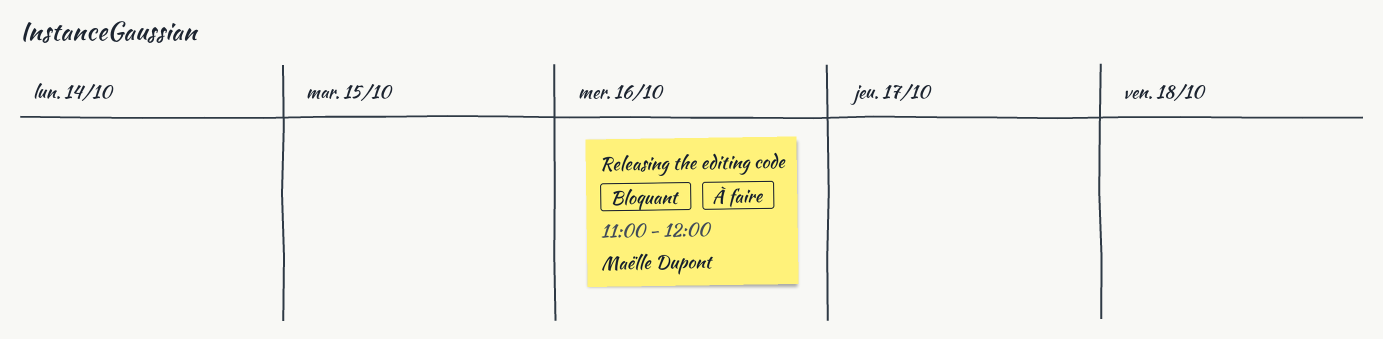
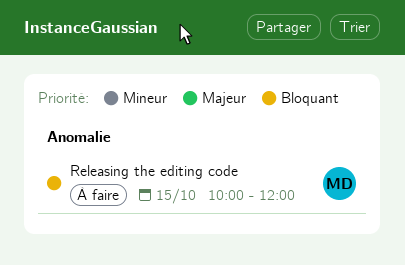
Releasing the editing code, day: Oct 16 -> Oct 15
Releasing the editing code, begins: 11:00 -> 10:00

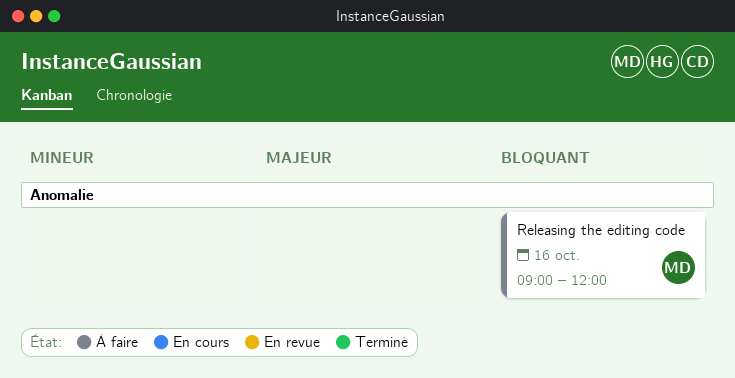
Releasing the editing code, day: Oct 15 -> Oct 16
Releasing the editing code, begins: 10:00 -> 09:00

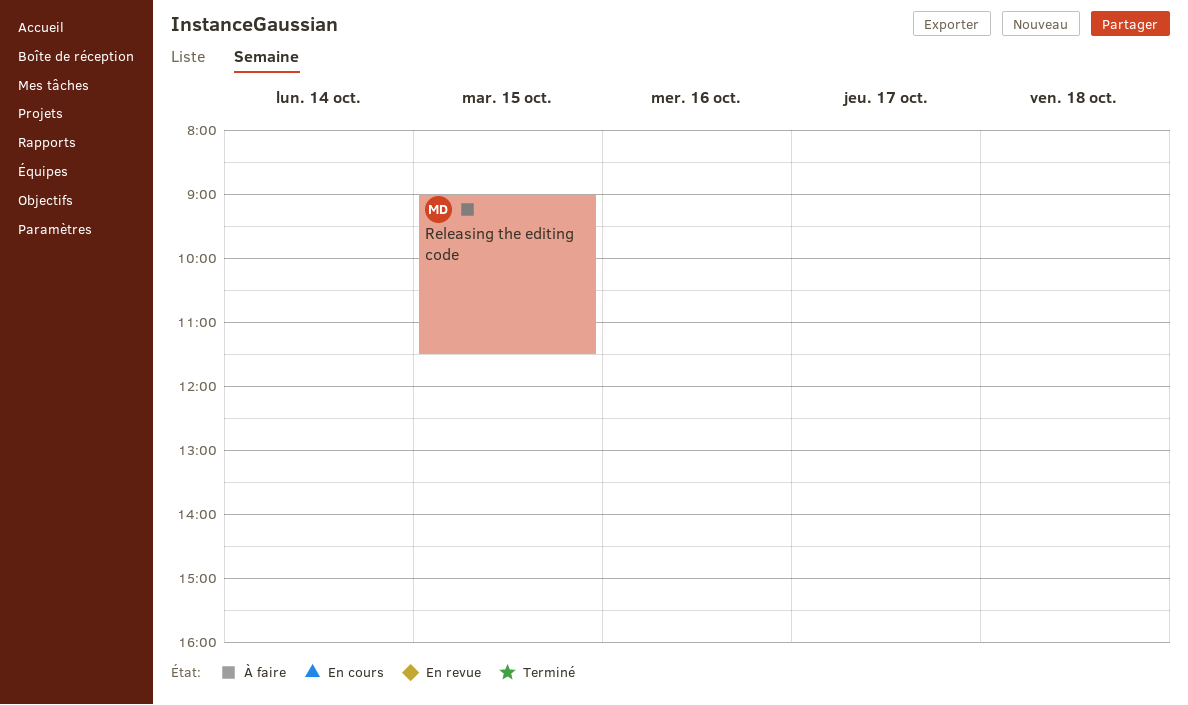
Releasing the editing code, day: Oct 16 -> Oct 15
Releasing the editing code, ends: 12:00 -> 11:30

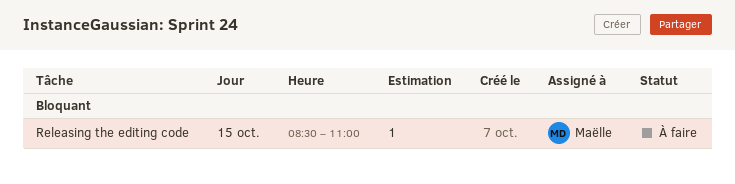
Releasing the editing code, begins: 09:00 -> 08:30
Releasing the editing code, ends: 11:30 -> 11:00

